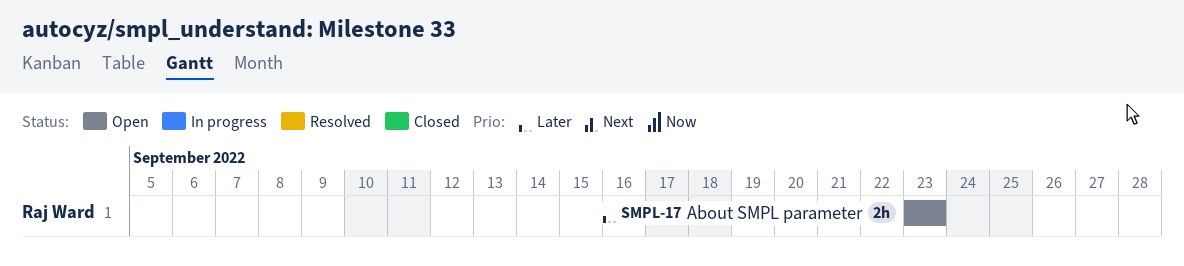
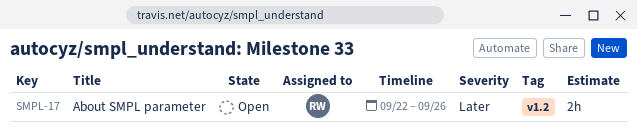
SMPL-17, start: Sep 23 -> Sep 22
SMPL-17, due: Sep 23 -> Sep 26

